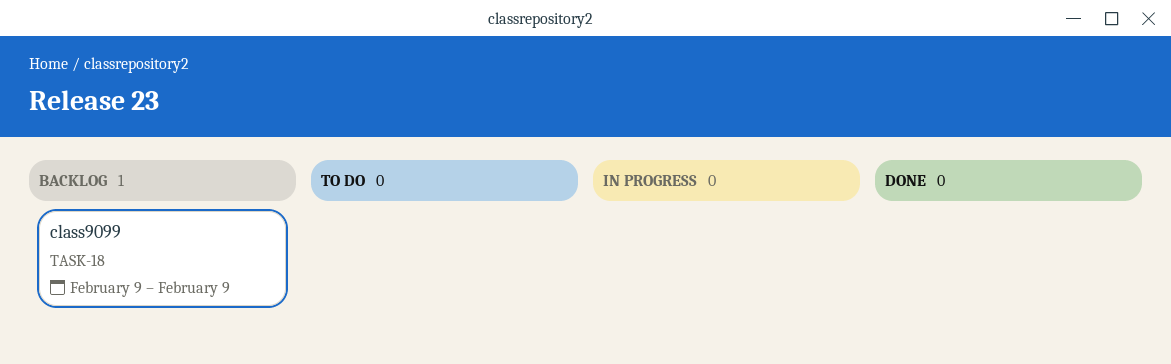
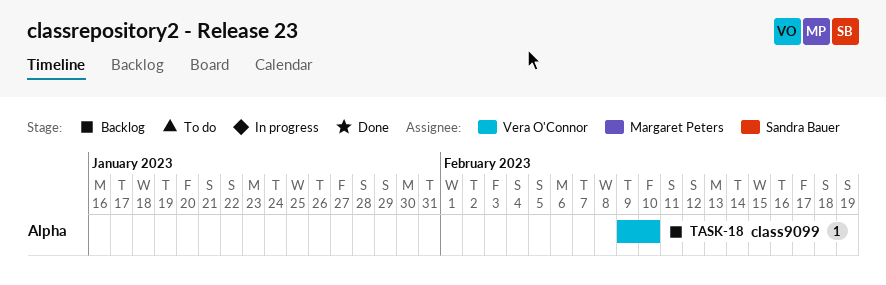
TASK-18, due: Feb 9 -> Feb 10

